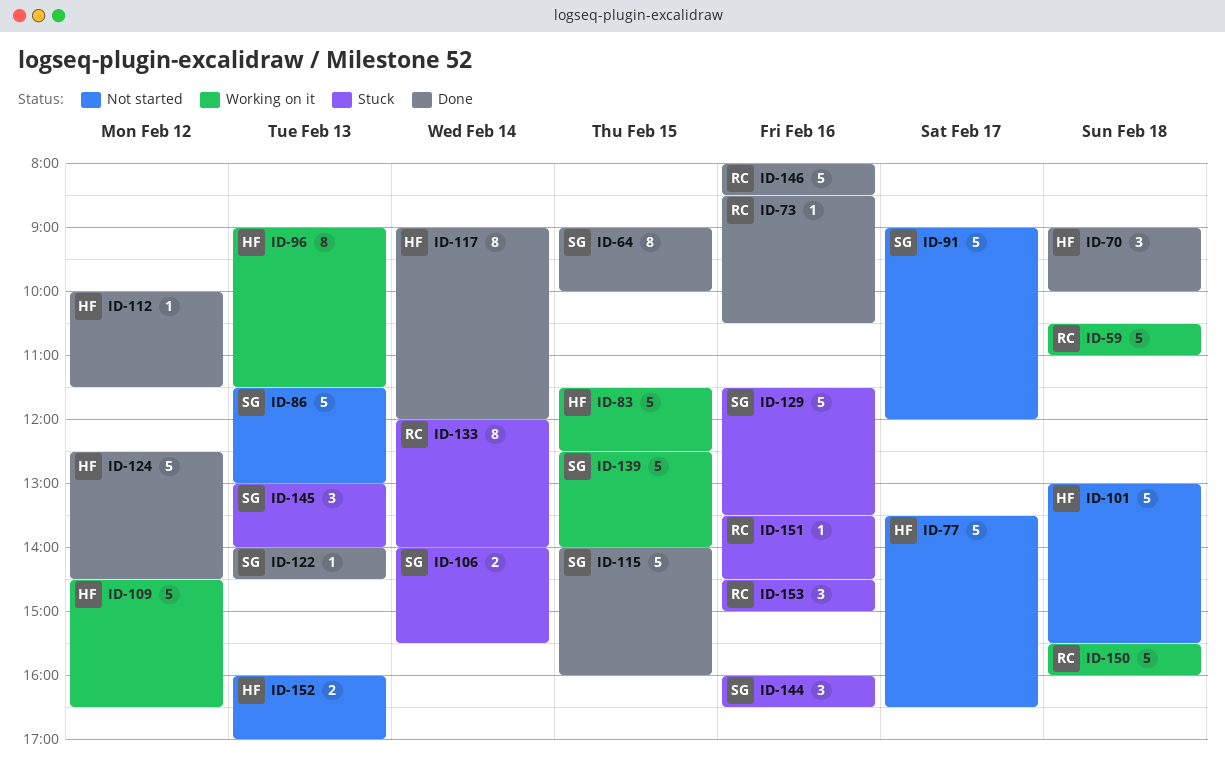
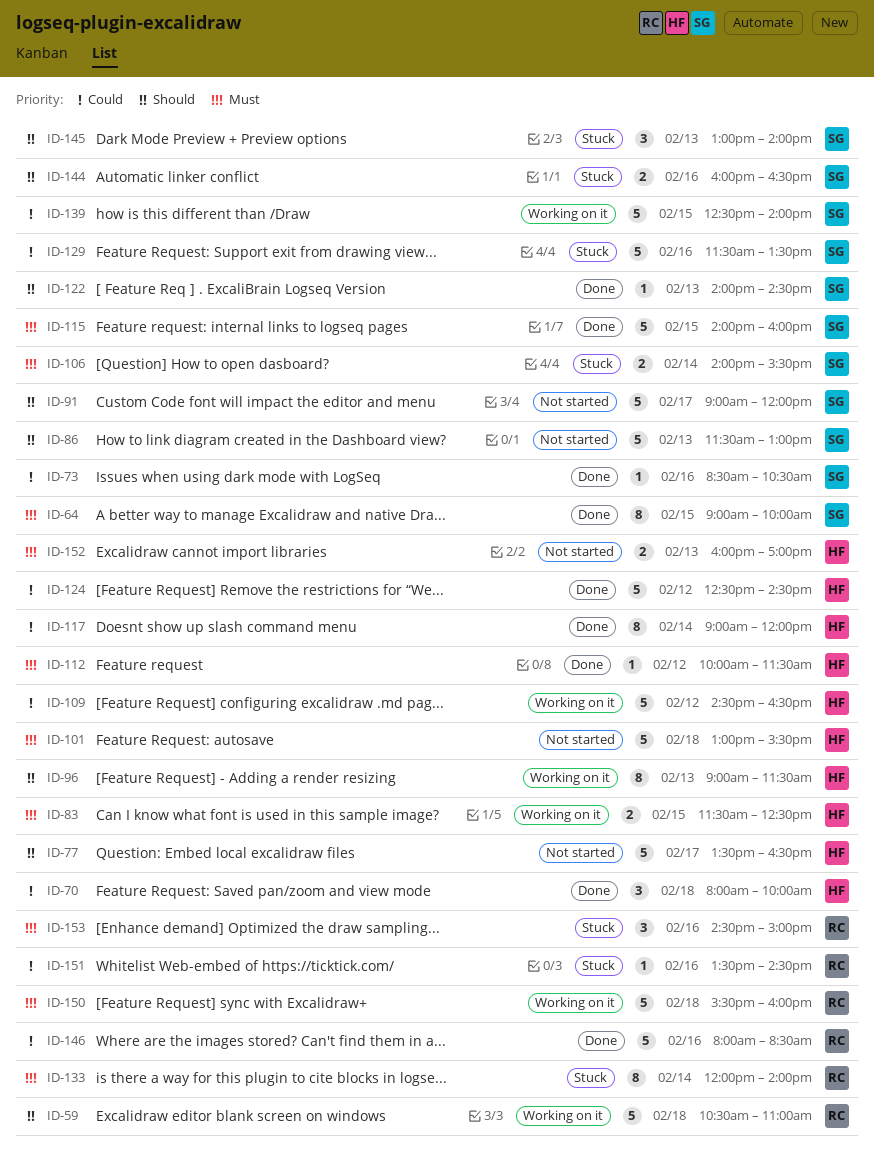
ID-70, begins: 09:00 -> 08:00
ID-73, owner: RC -> SG
ID-83, estimate: 5 -> 2
ID-144, estimate: 3 -> 2

